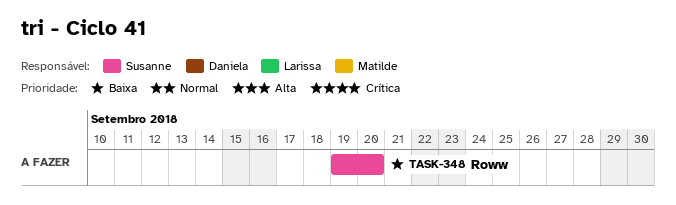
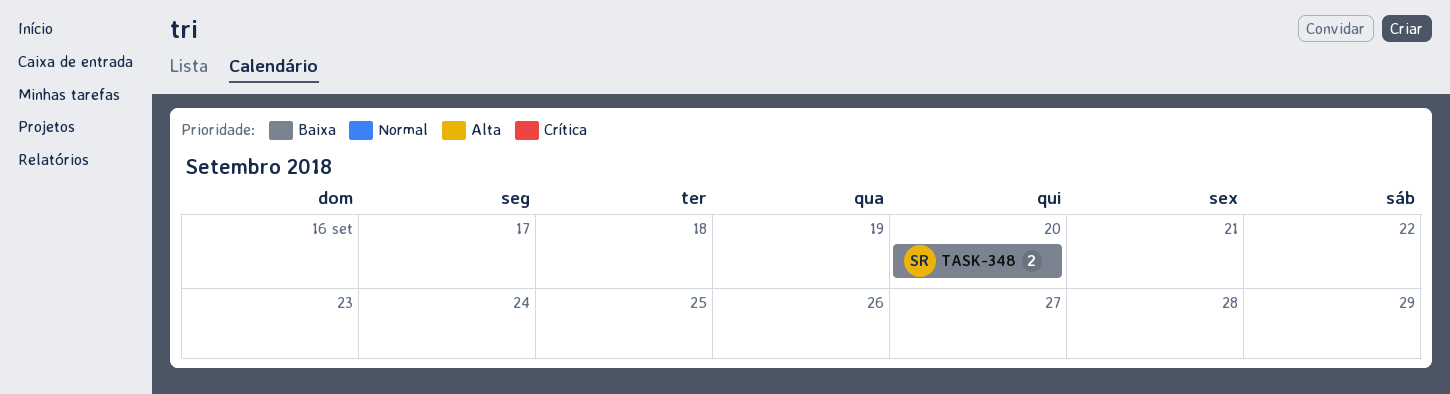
TASK-348, start: Sep 19 -> Sep 20

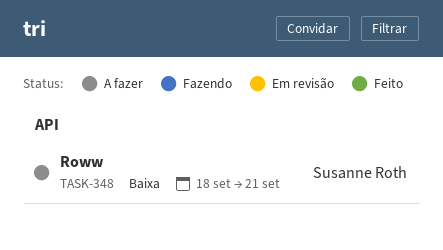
TASK-348, start: Sep 20 -> Sep 18
TASK-348, due: Sep 20 -> Sep 21

